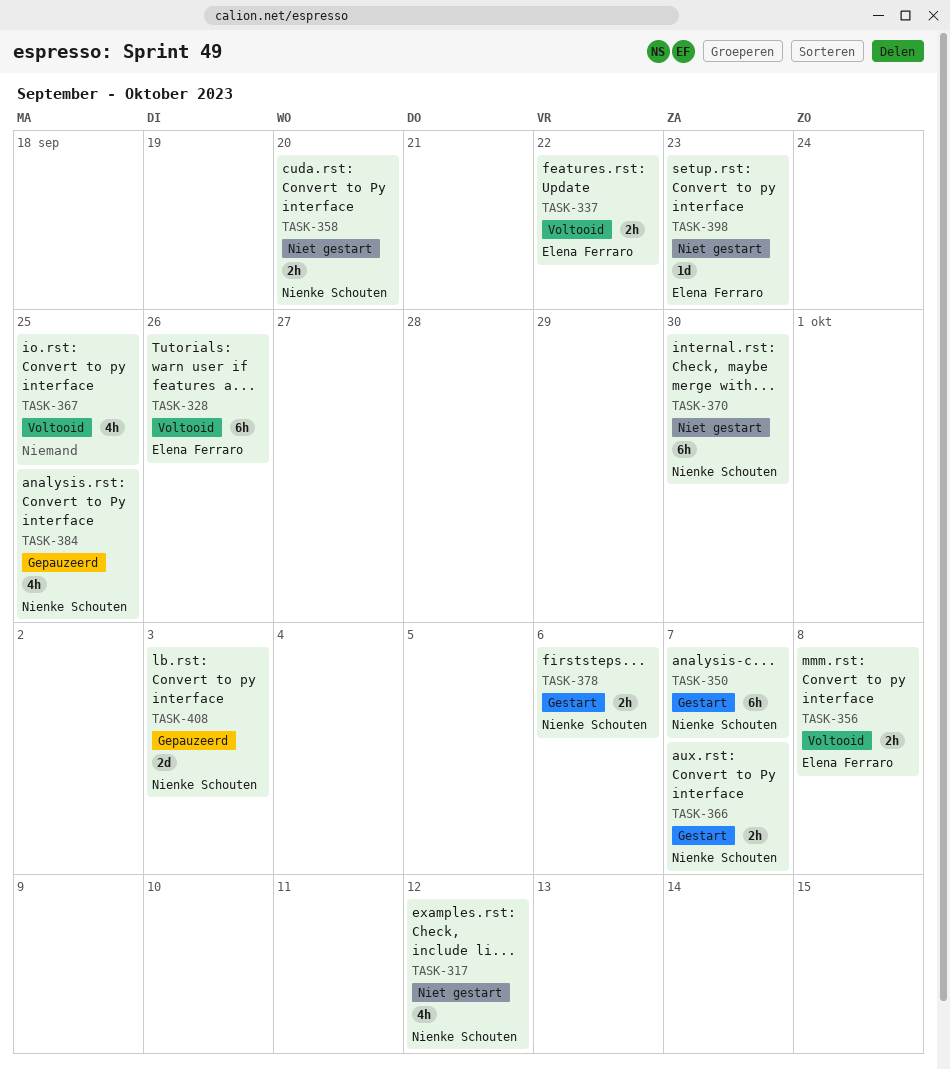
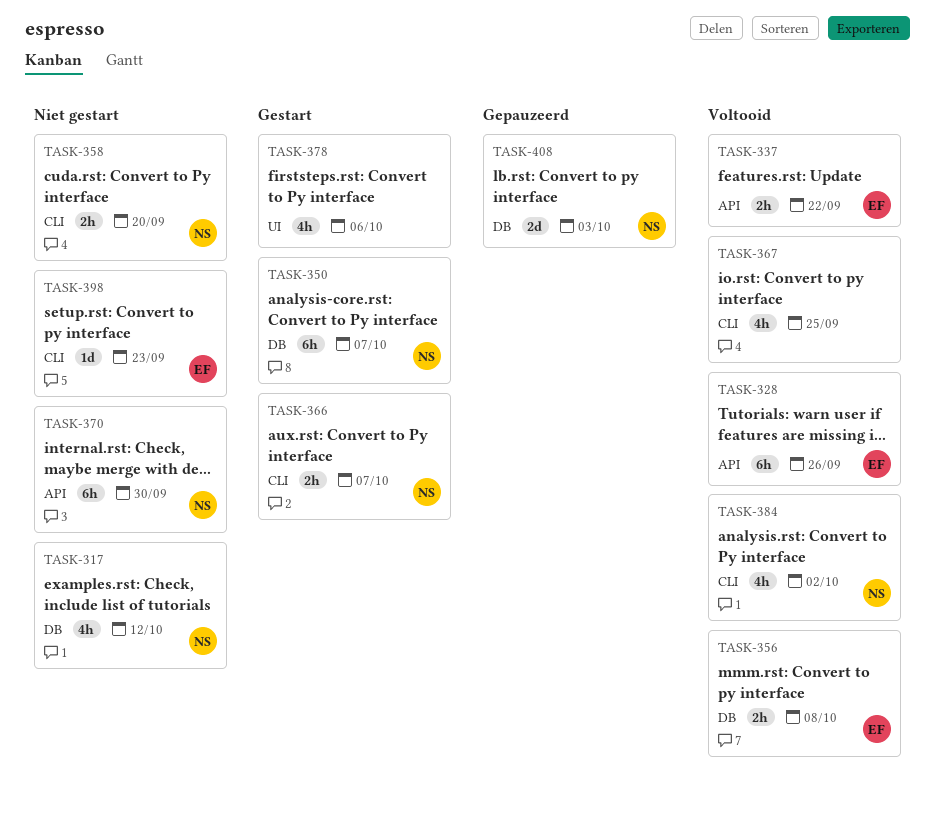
TASK-378, owner: Nienke Schouten -> none
TASK-378, estimate: 2h -> 4h
TASK-384, status: Gepauzeerd -> Voltooid
TASK-384, due: Sep 25 -> Oct 2

